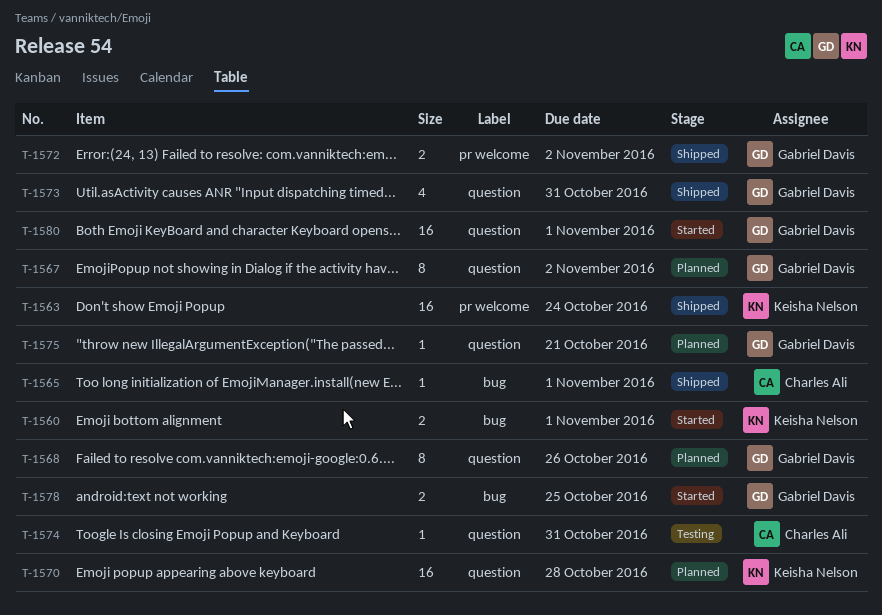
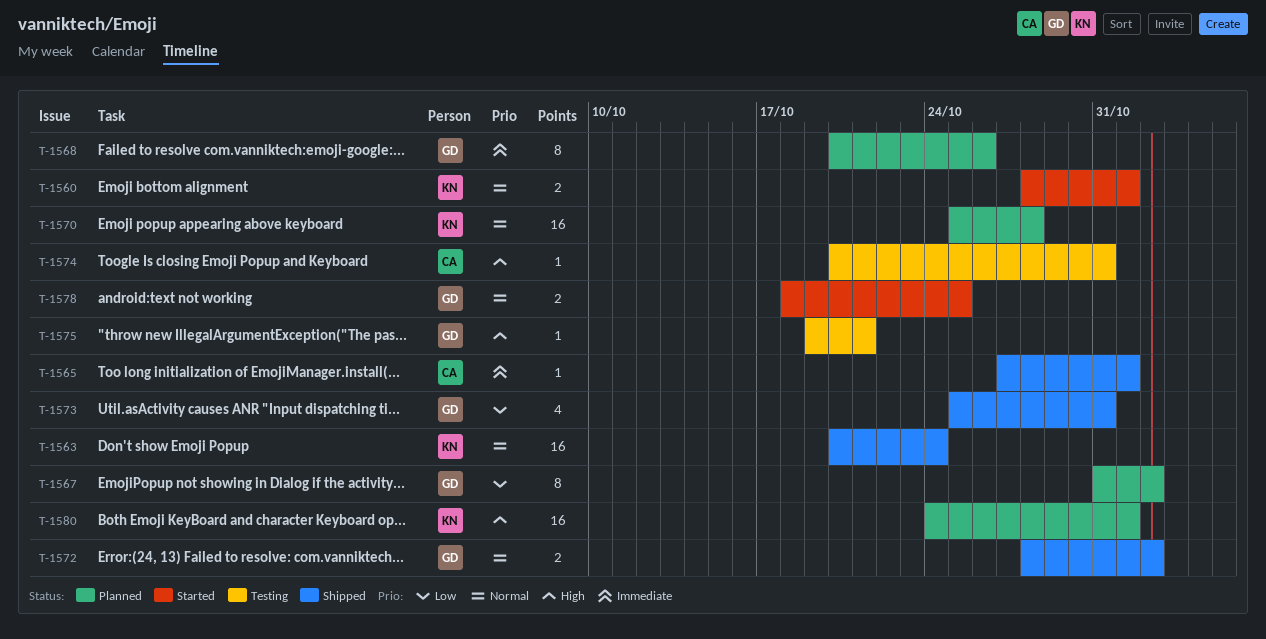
T-1575, status: Planned -> Testing
T-1580, status: Started -> Planned
T-1580, owner: Gabriel Davis -> Keisha Nelson

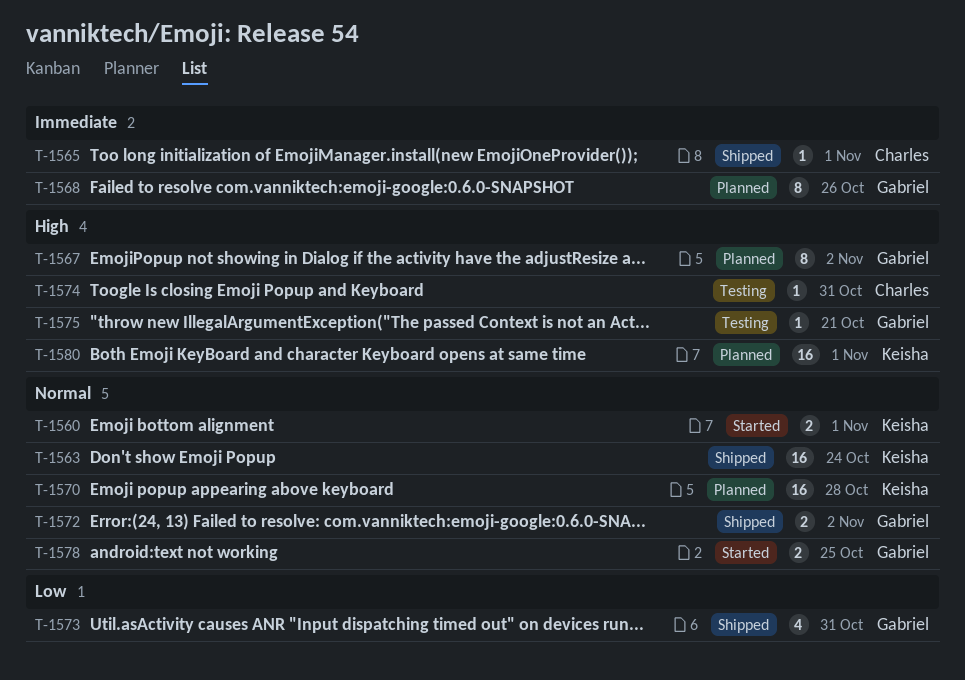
T-1567, priority: Low -> High

